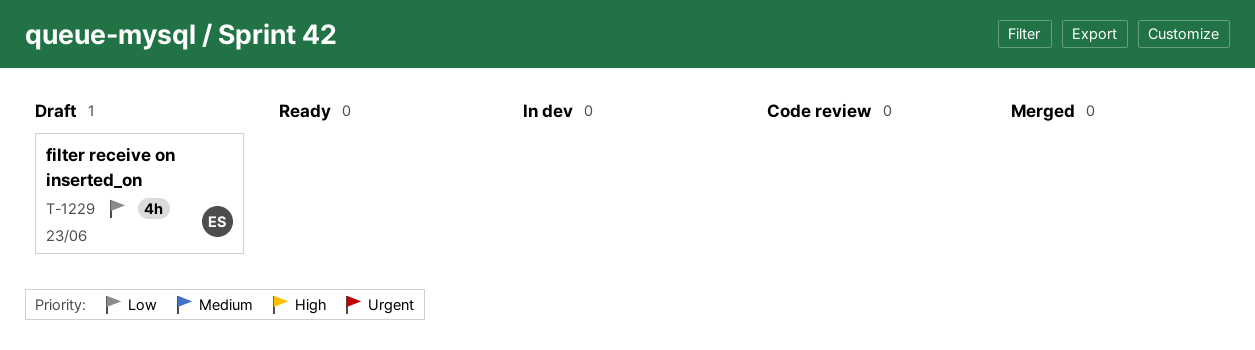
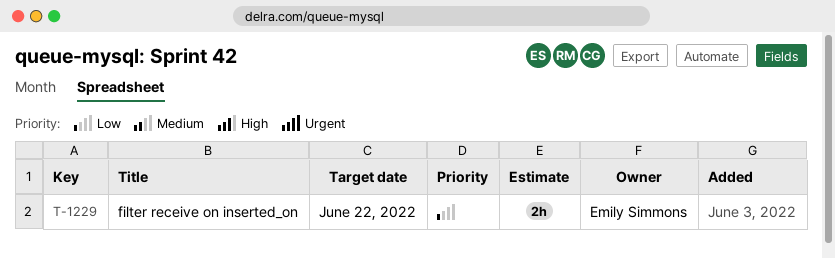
T-1229, estimate: 4h -> 2h
T-1229, due: Jun 23 -> Jun 22

